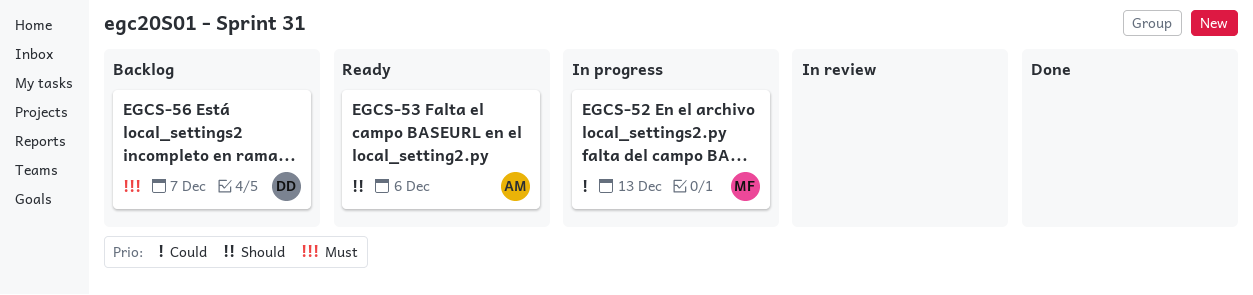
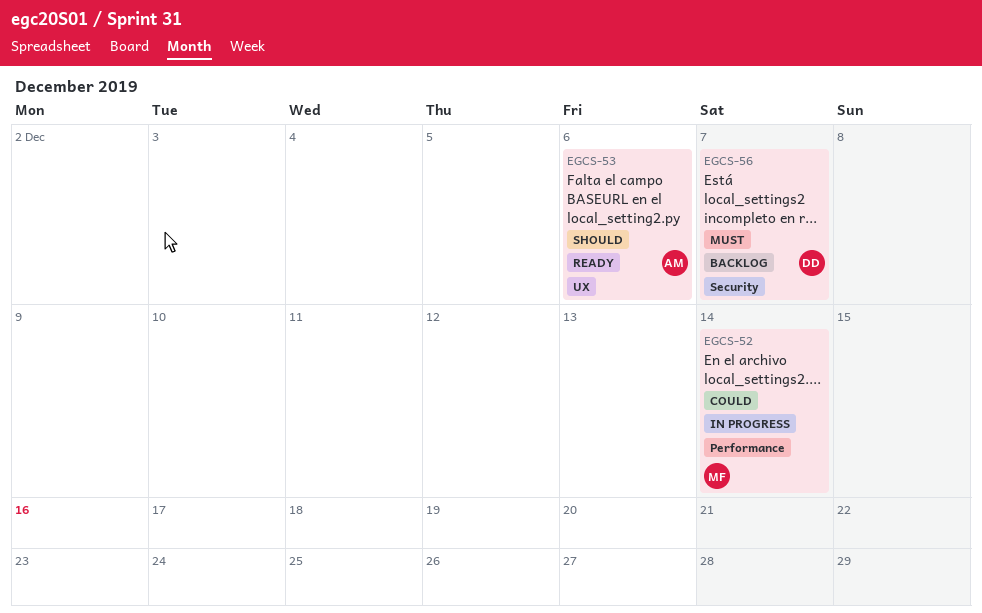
EGCS-52, due: Dec 13 -> Dec 14

